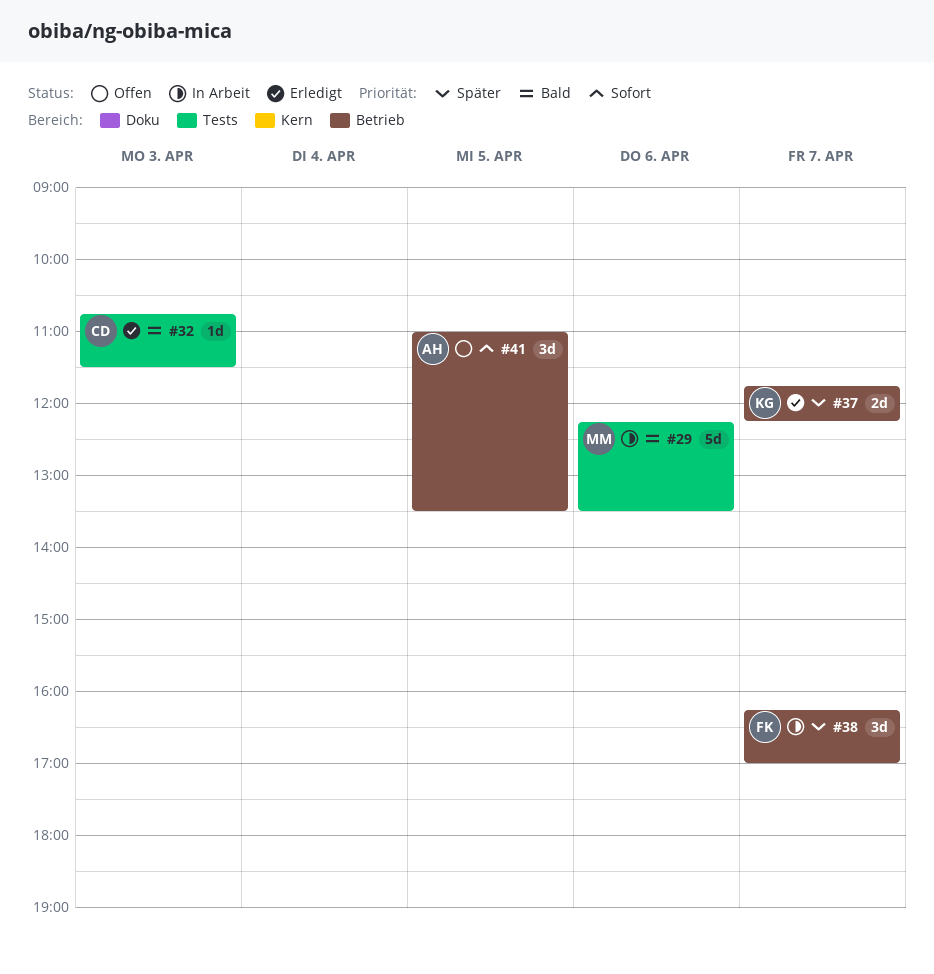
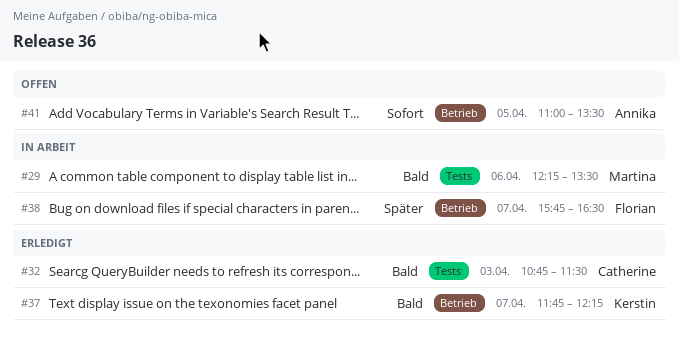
#37, priority: Später -> Bald
#38, begins: 16:15 -> 15:45
#38, ends: 17:00 -> 16:30

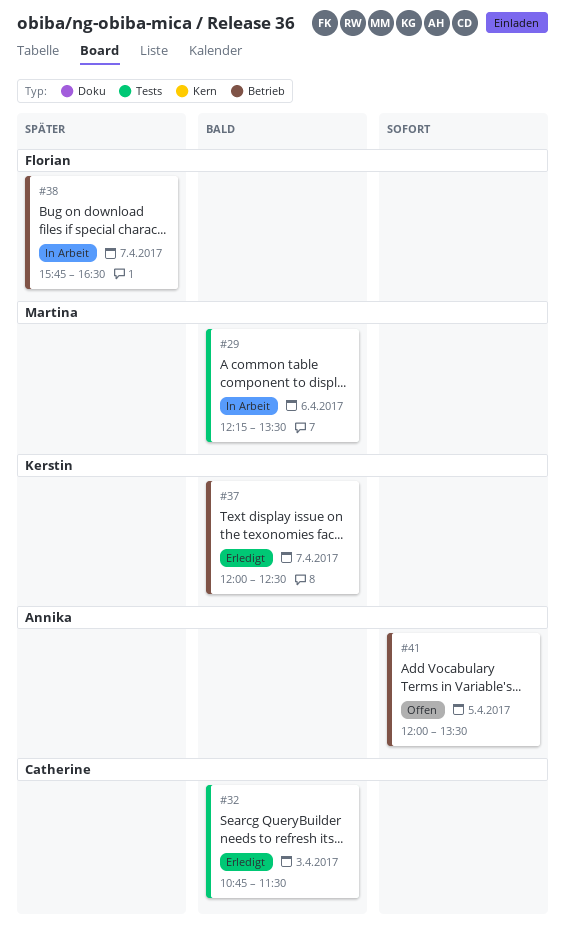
#37, begins: 11:45 -> 12:00
#37, ends: 12:15 -> 12:30
#41, begins: 11:00 -> 12:00

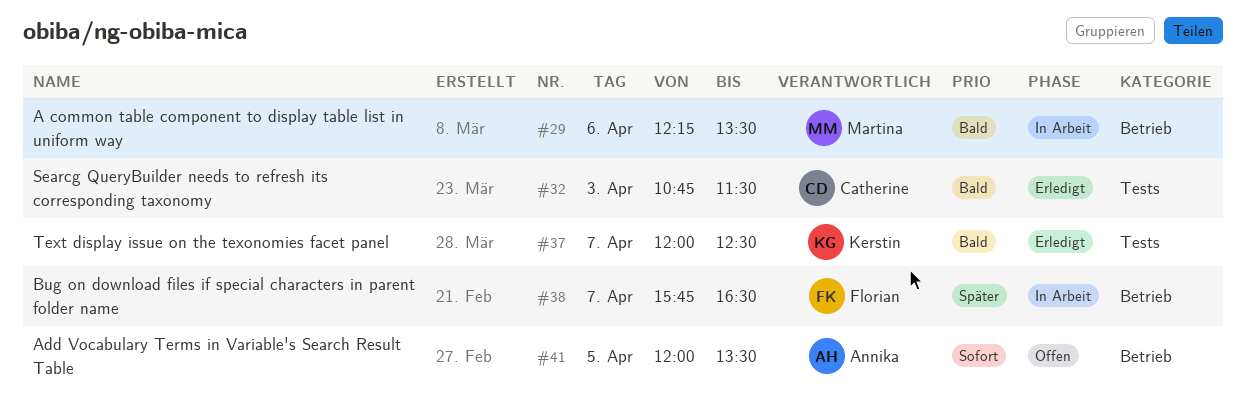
#29, label: Tests -> Betrieb
#37, label: Betrieb -> Tests

